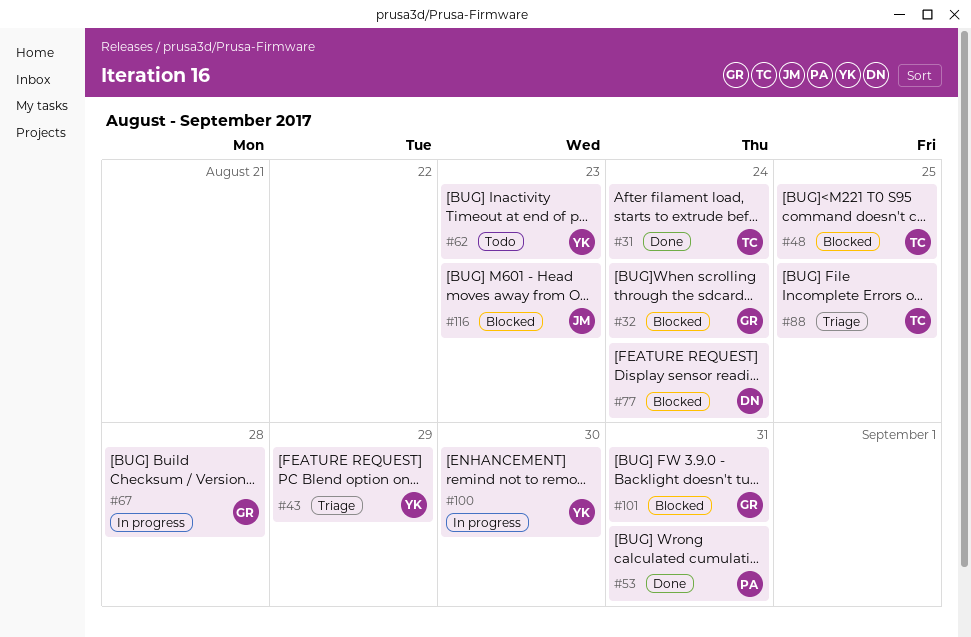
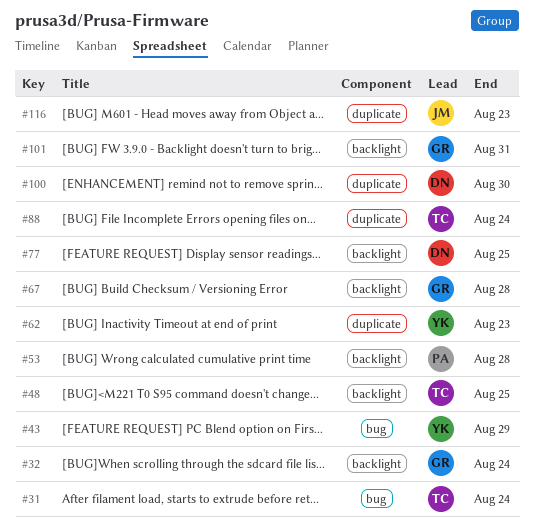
#53, due: Aug 31 -> Aug 28
#77, due: Aug 24 -> Aug 25
#88, due: Aug 25 -> Aug 24
#100, owner: YK -> DN

